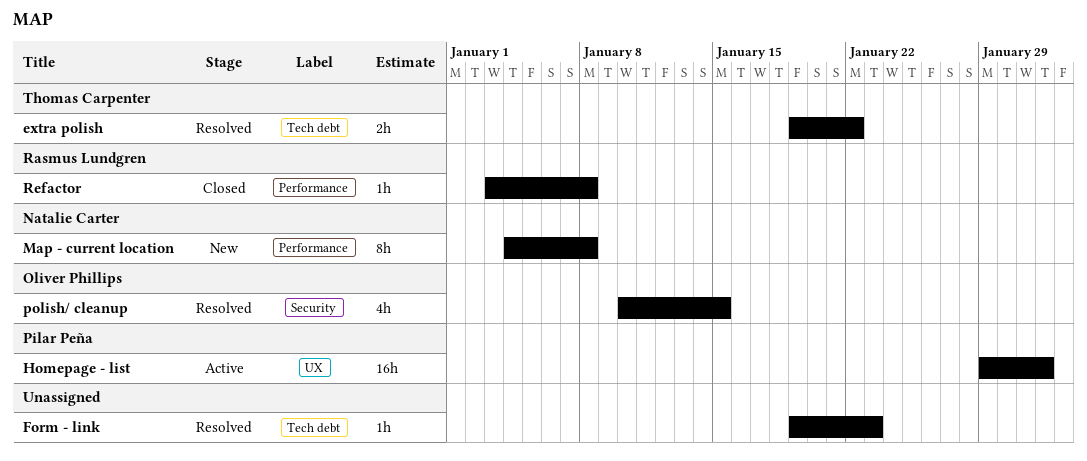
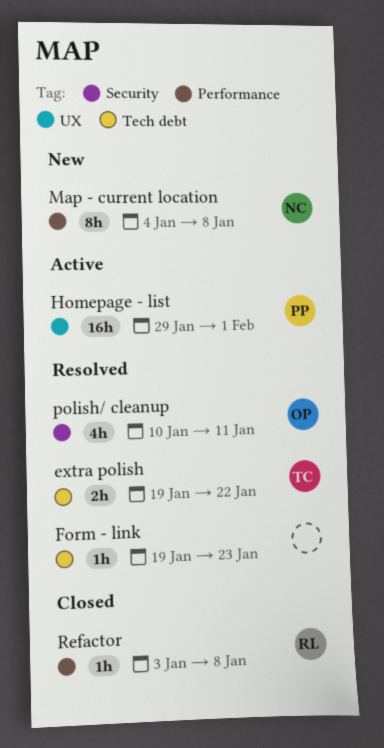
polish/ cleanup, due: Jan 15 -> Jan 11

